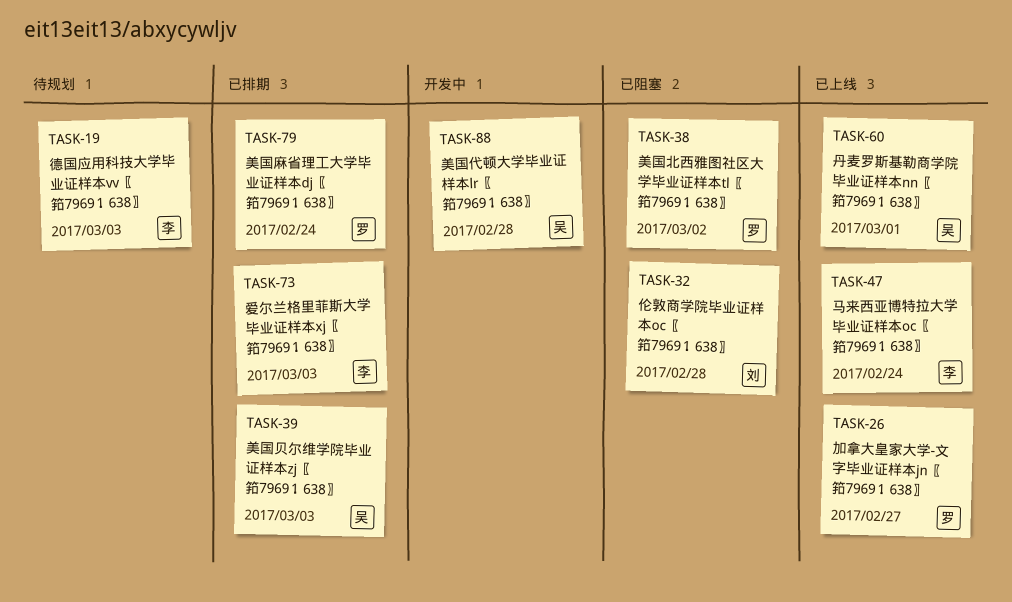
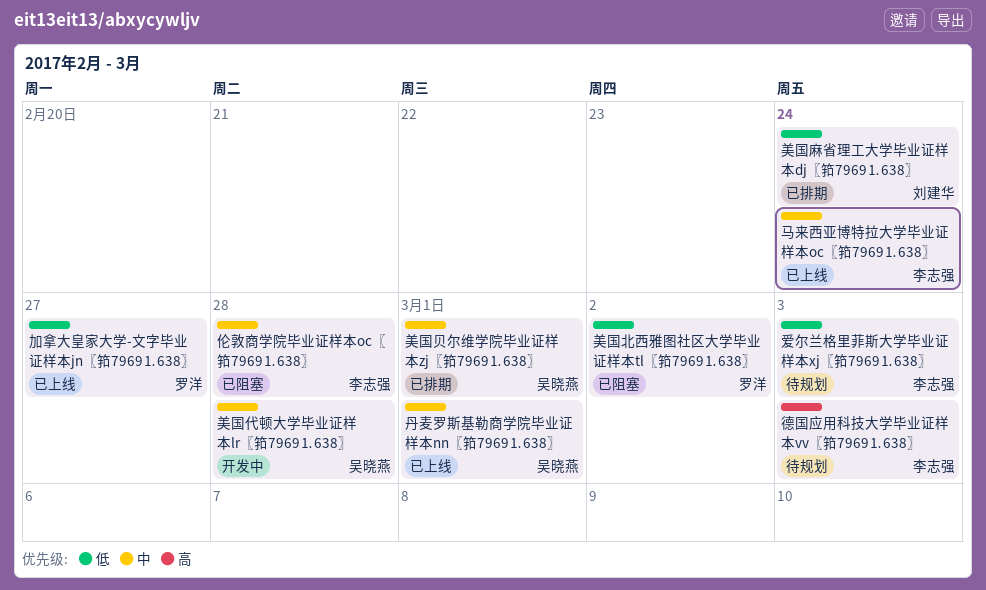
伦敦商学院毕业证样本oc〖筘7969⒈638〗, owner: 刘建华 -> 李志强
爱尔兰格里菲斯大学毕业证样本xj〖筘7969⒈638〗, status: 已排期 -> 待规划
美国贝尔维学院毕业证样本zj〖筘7969⒈638〗, due: Mar 3 -> Mar 1
美国麻省理工大学毕业证样本dj〖筘7969⒈638〗, owner: 罗洋 -> 刘建华

